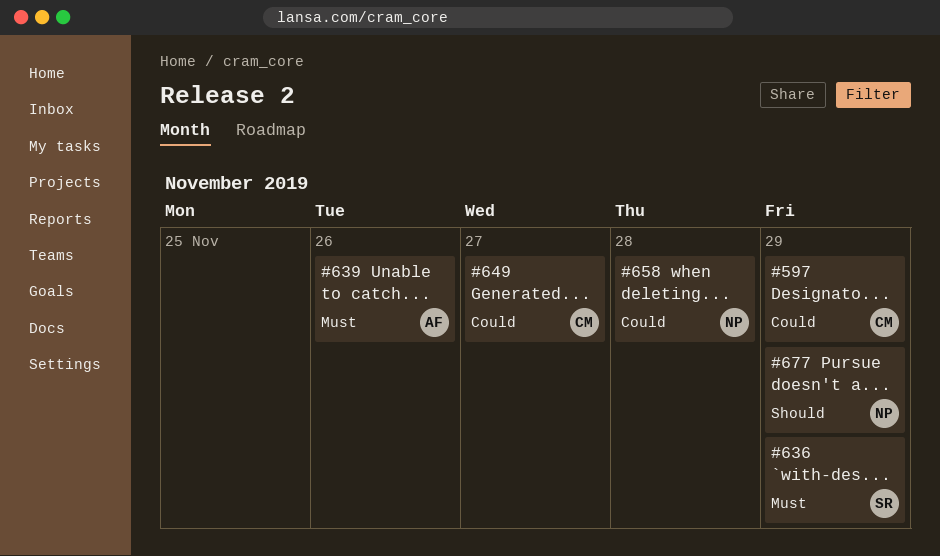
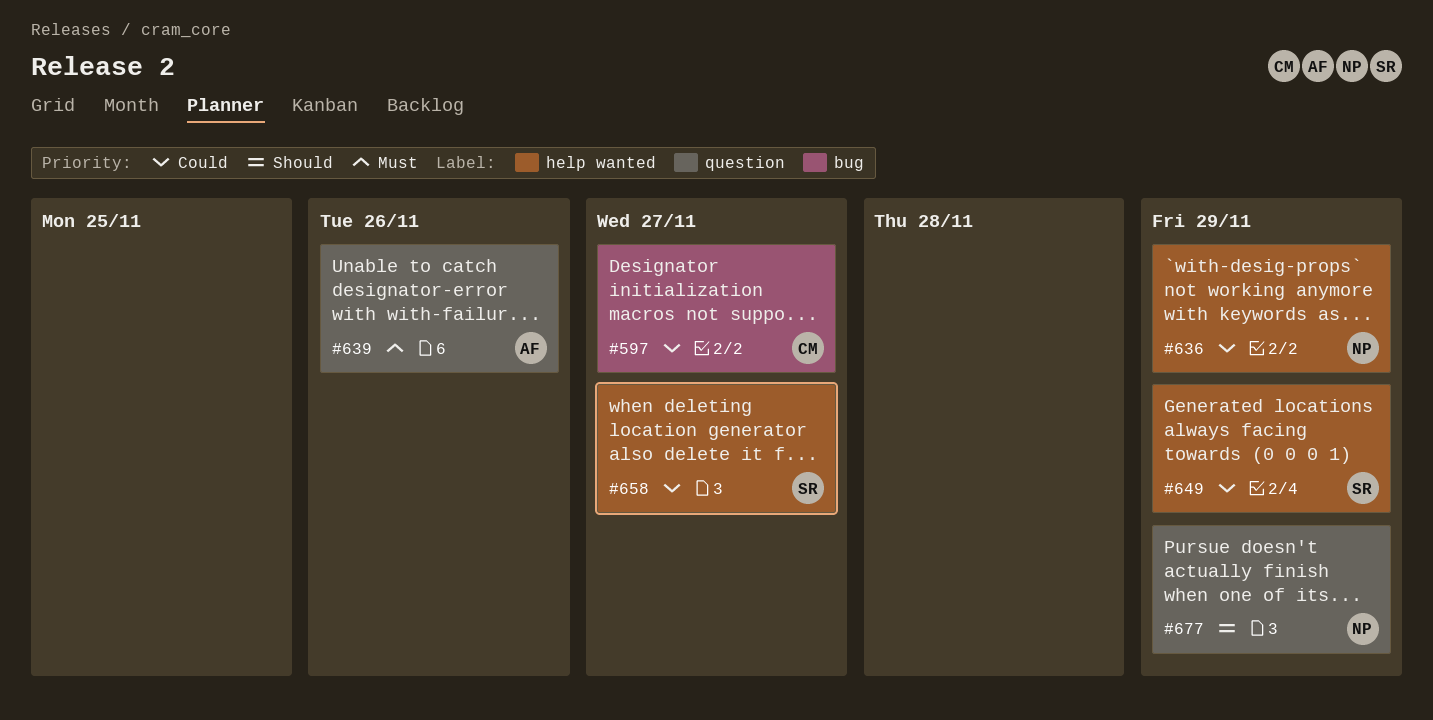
#597, due: Nov 29 -> Nov 27
#636, owner: SR -> NP
#636, priority: Must -> Could
#649, owner: CM -> SR
#649, due: Nov 27 -> Nov 29
#658, owner: NP -> SR
#658, due: Nov 28 -> Nov 27

